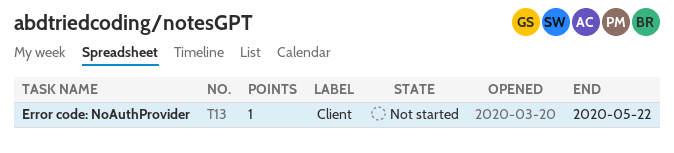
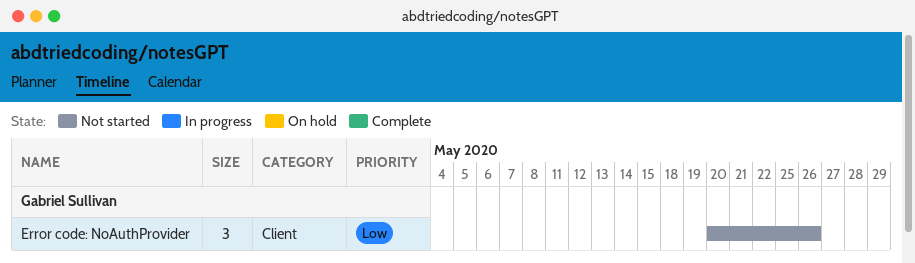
Error code: NoAuthProvider, estimate: 1 -> 3
Error code: NoAuthProvider, due: May 22 -> May 26

